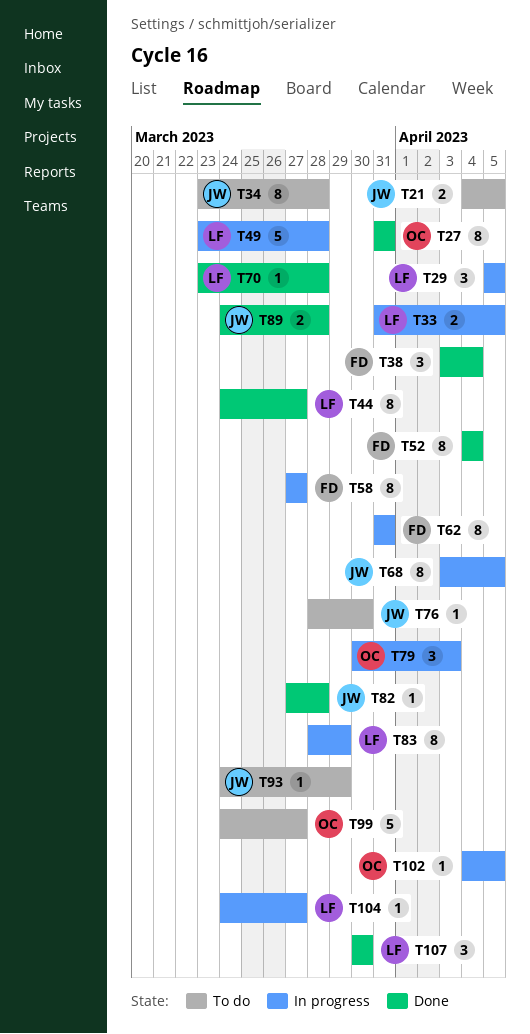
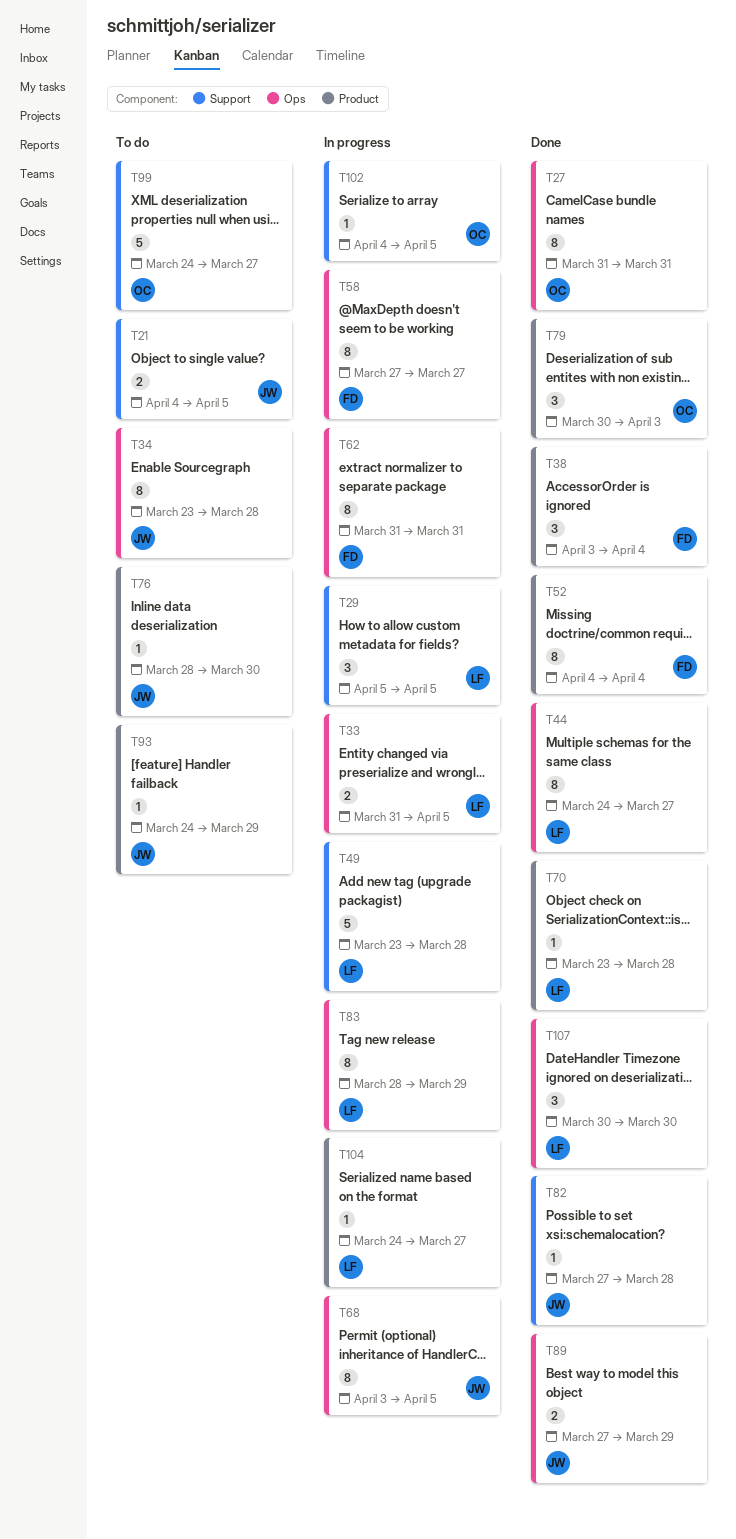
T79, status: In progress -> Done
T89, start: Mar 24 -> Mar 27
T89, due: Mar 28 -> Mar 29

